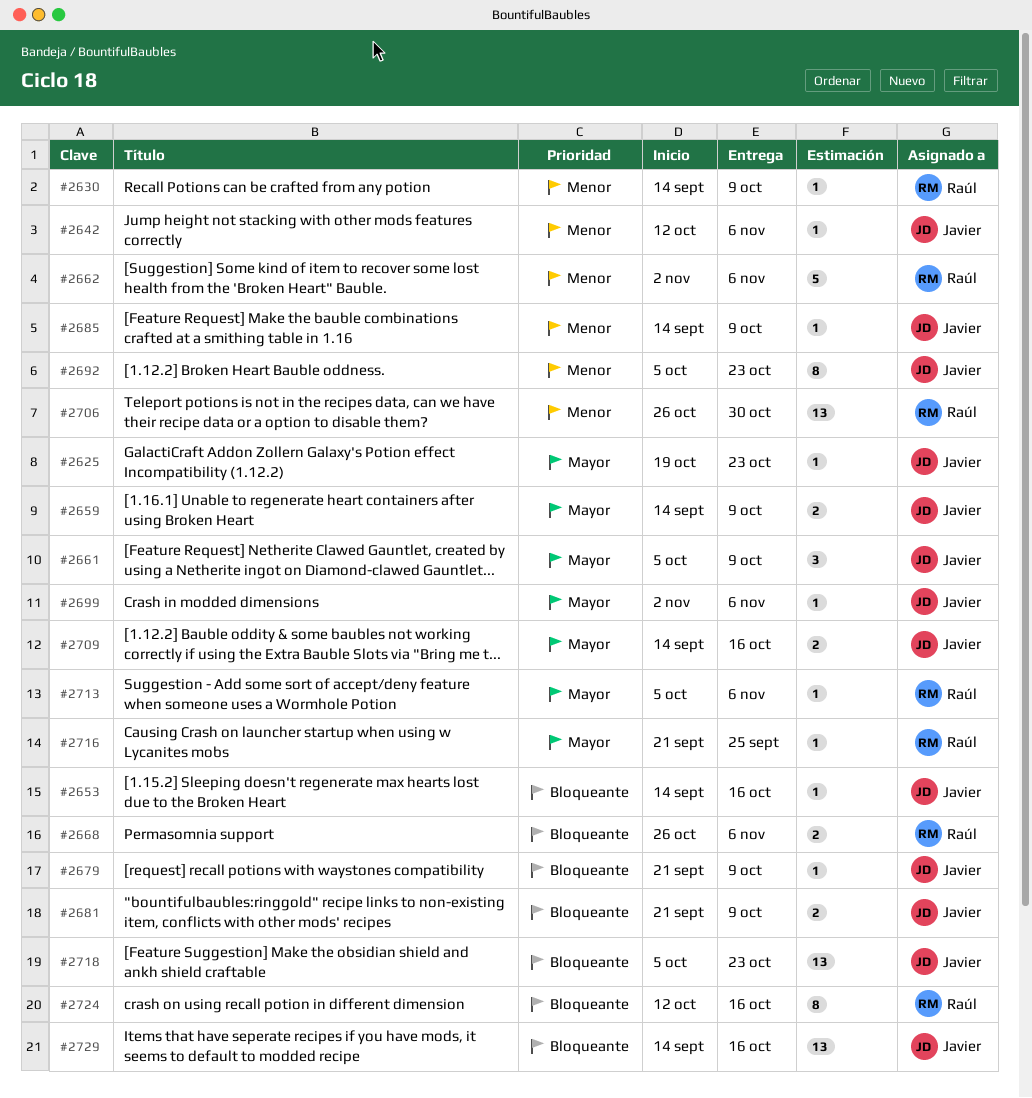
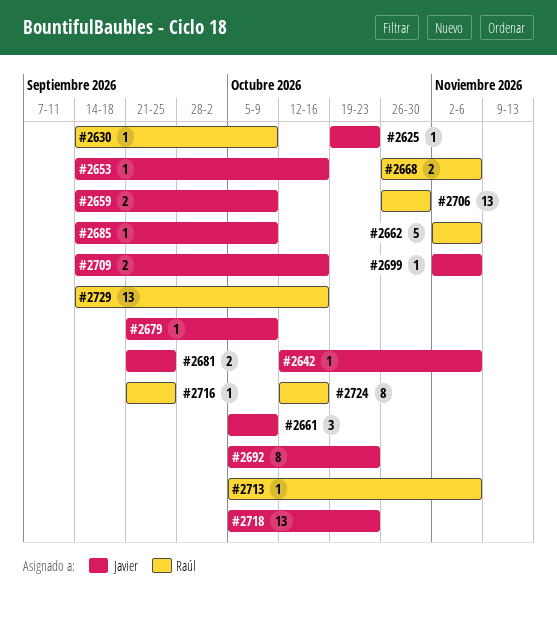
#2681, due: Oct 9 -> Sep 25
#2729, owner: Javier -> Raúl

